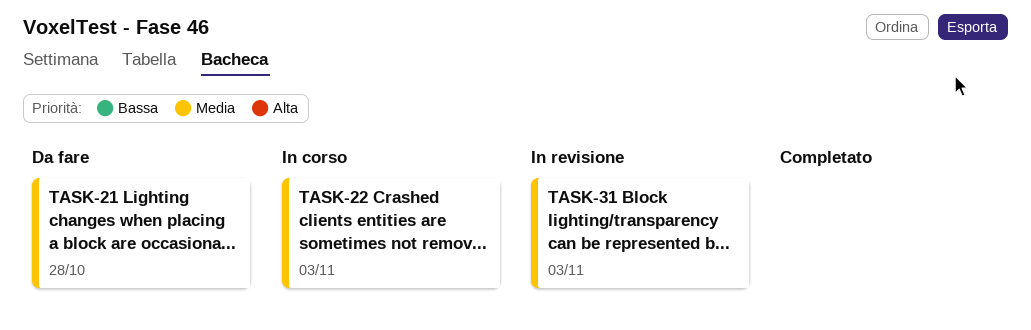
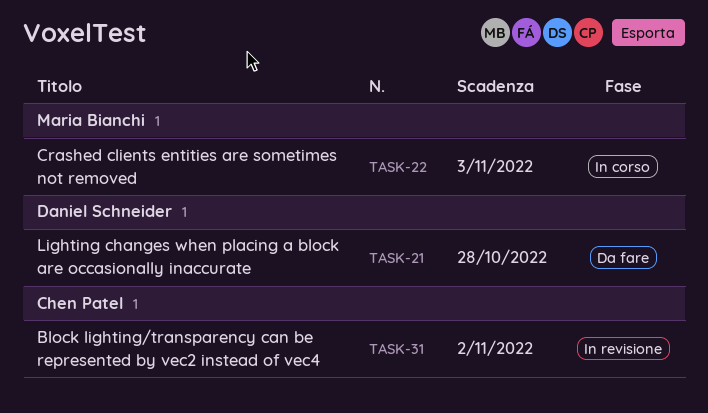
TASK-31, due: Nov 3 -> Nov 2

